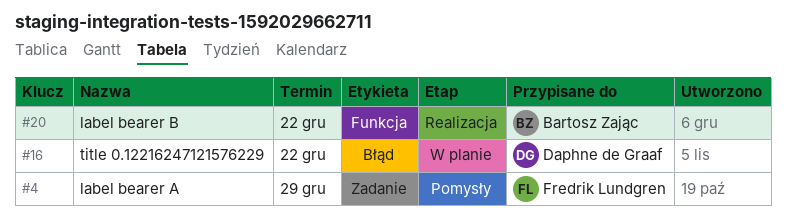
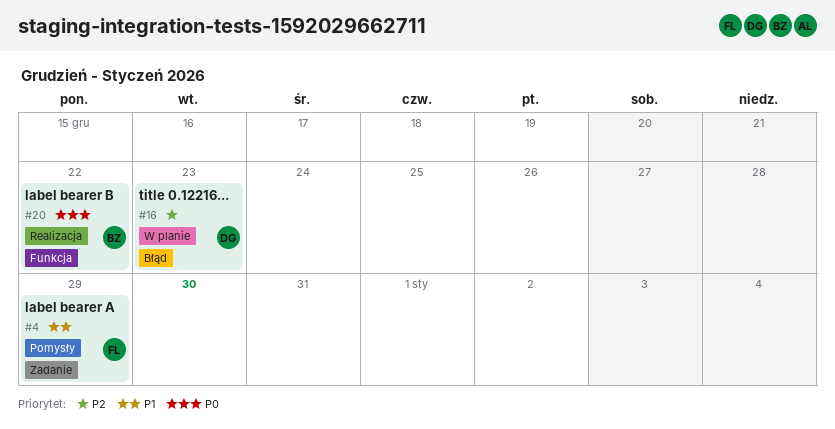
#16, due: Dec 22 -> Dec 23

